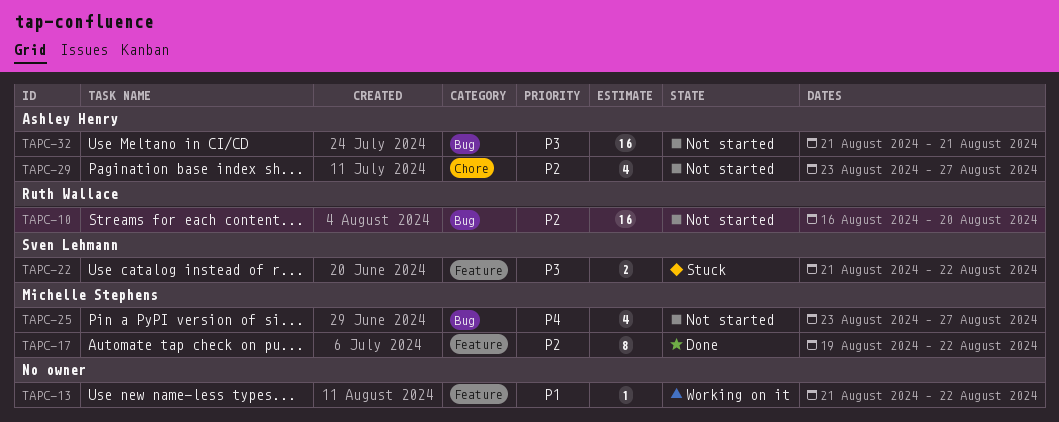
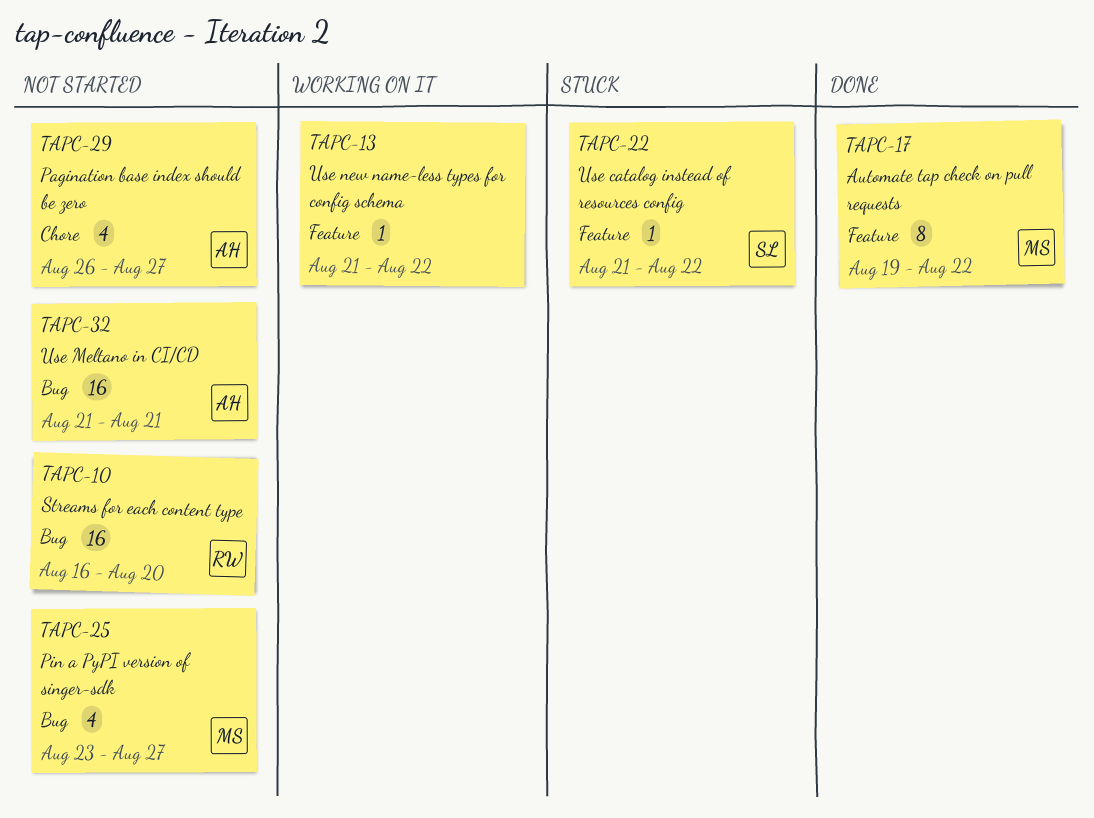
TAPC-22, estimate: 2 -> 1
TAPC-29, start: Aug 23 -> Aug 26

